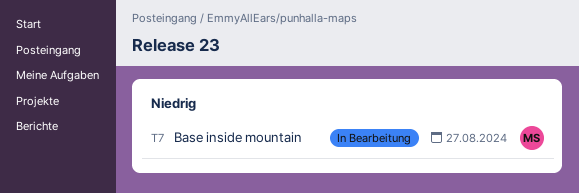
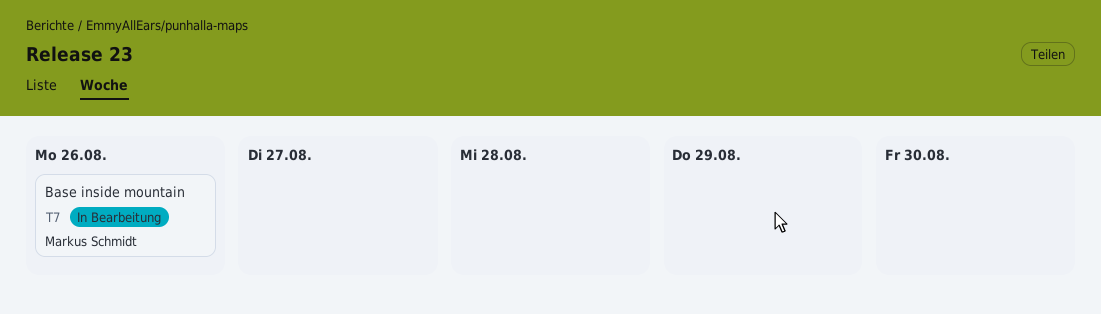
T7, due: Aug 27 -> Aug 26

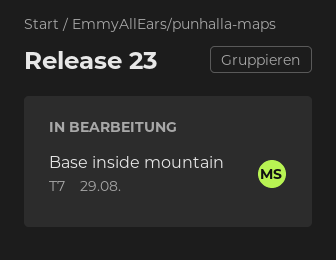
T7, due: Aug 26 -> Aug 29

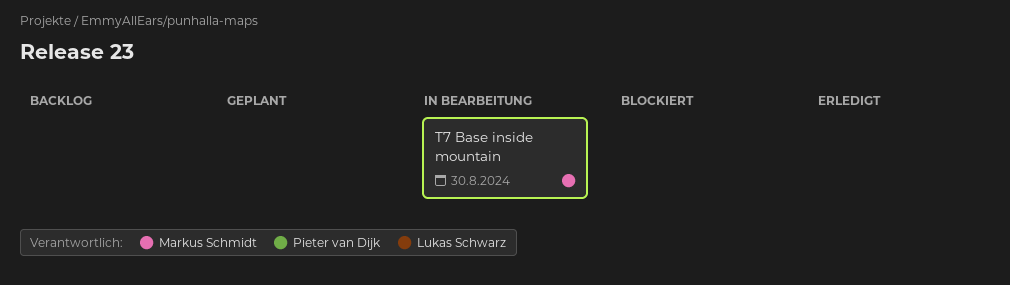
T7, due: Aug 29 -> Aug 30

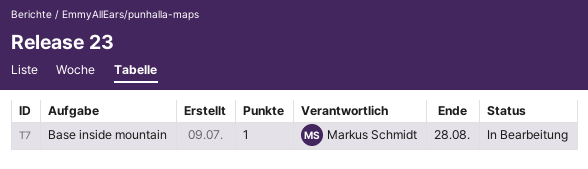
T7, due: Aug 30 -> Aug 28

